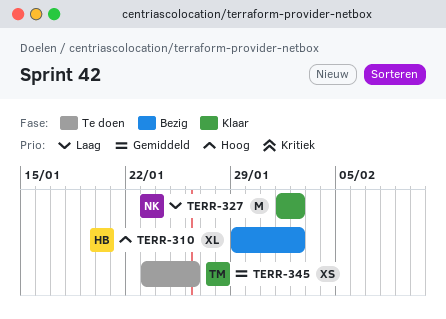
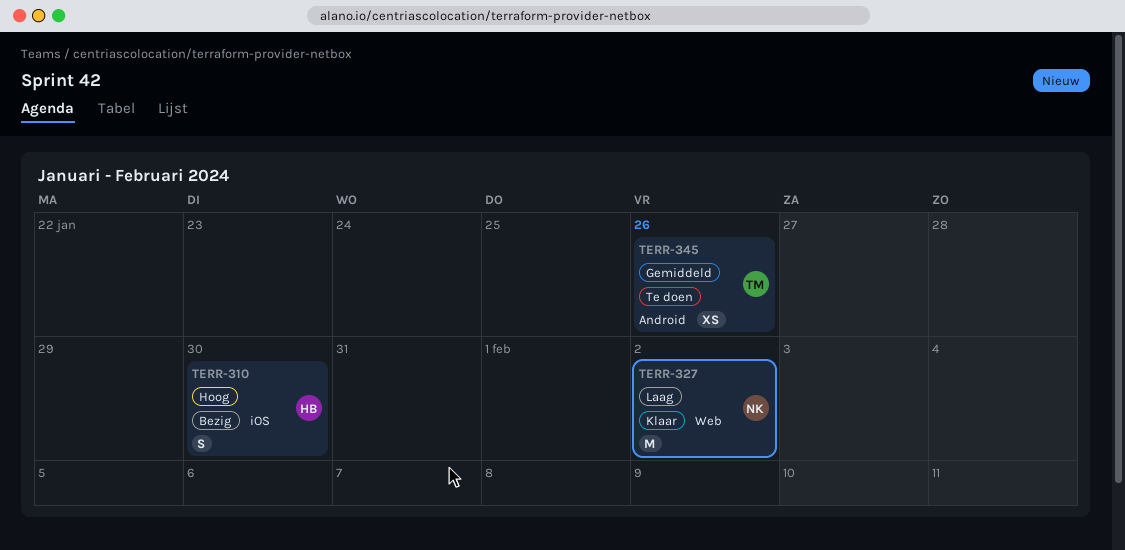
TERR-310, estimate: XL -> S
TERR-310, due: Feb 2 -> Jan 30

